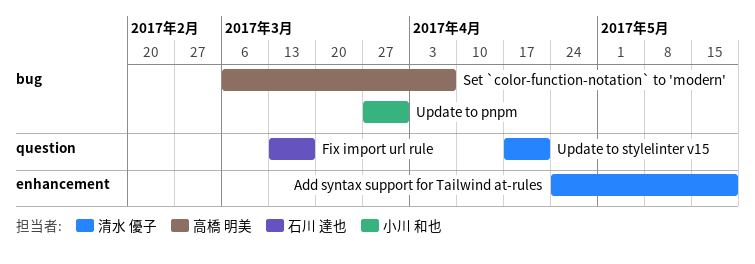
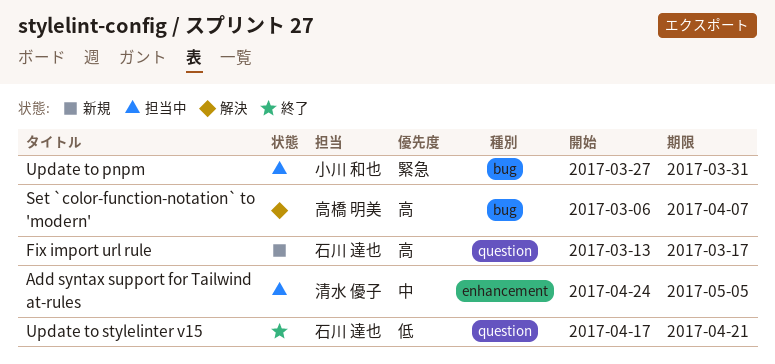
Add syntax support for Tailwind at-rules, due: May 19 -> May 5
Update to stylelinter v15, owner: 清水 優子 -> 石川 達也

